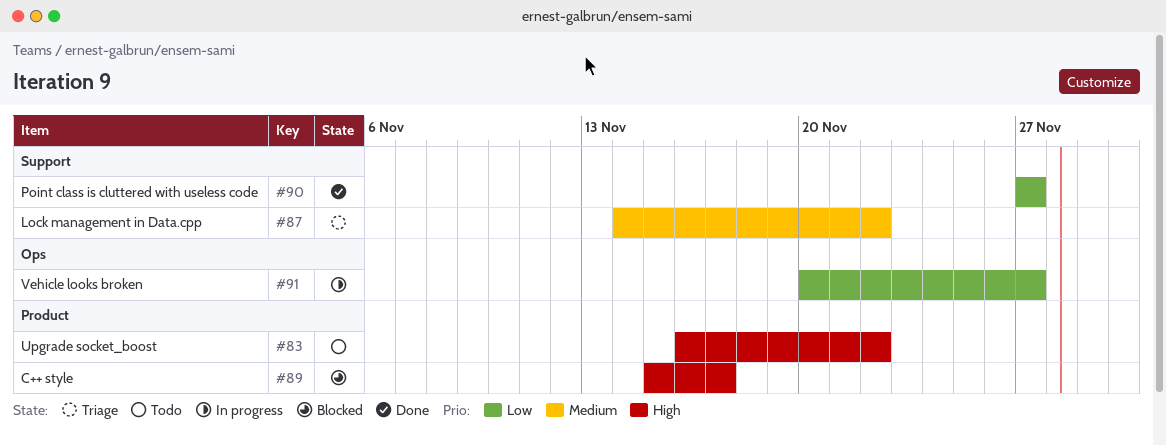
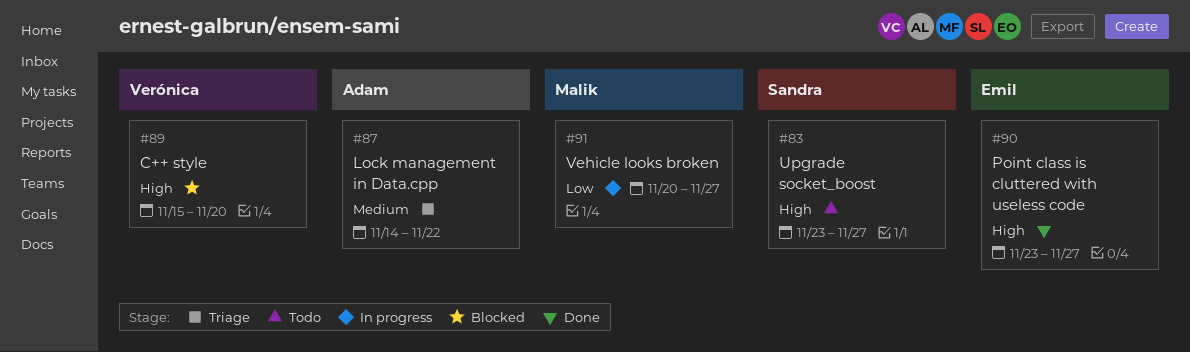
#83, start: Nov 16 -> Nov 23
#83, due: Nov 22 -> Nov 27
#89, due: Nov 17 -> Nov 20
#90, priority: Low -> High
#90, start: Nov 27 -> Nov 23

